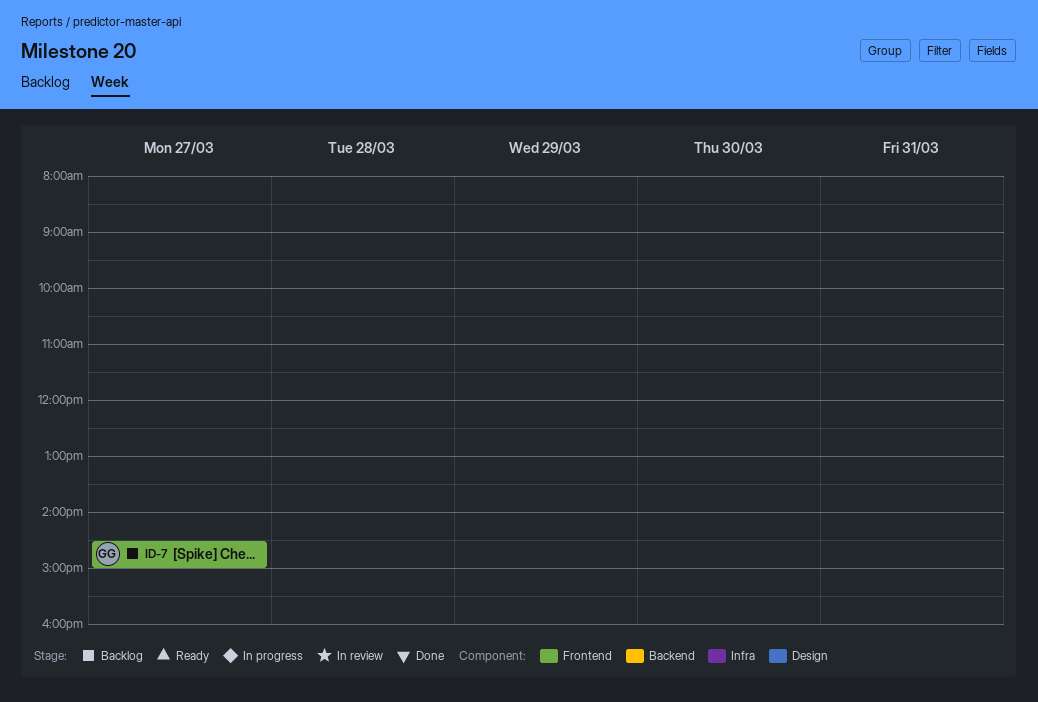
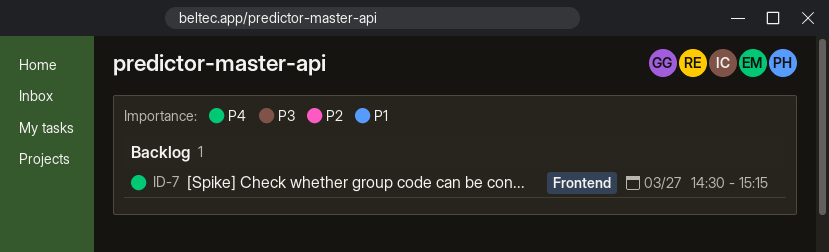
ID-7, ends: 15:00 -> 15:15

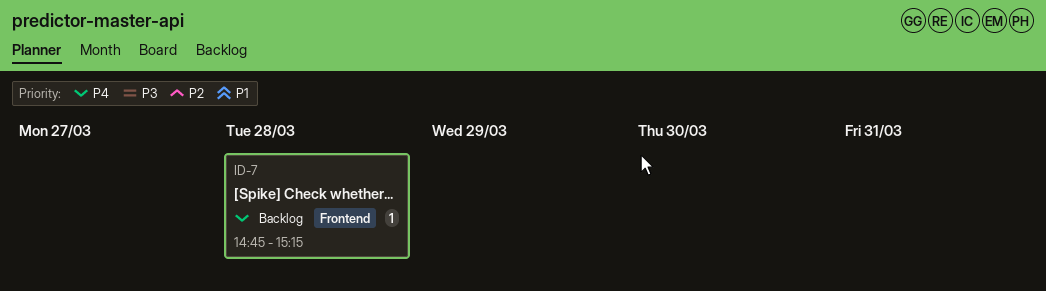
ID-7, day: Mar 27 -> Mar 28
ID-7, begins: 14:30 -> 14:45

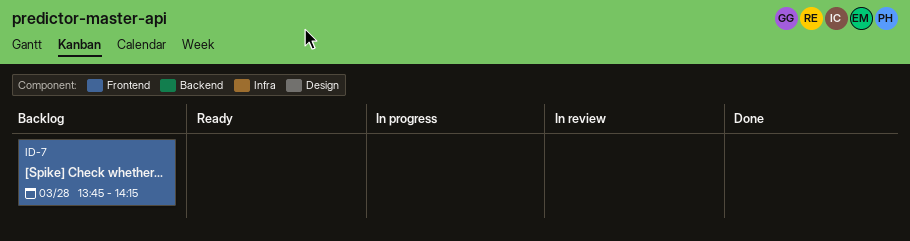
ID-7, begins: 14:45 -> 13:45
ID-7, ends: 15:15 -> 14:15

